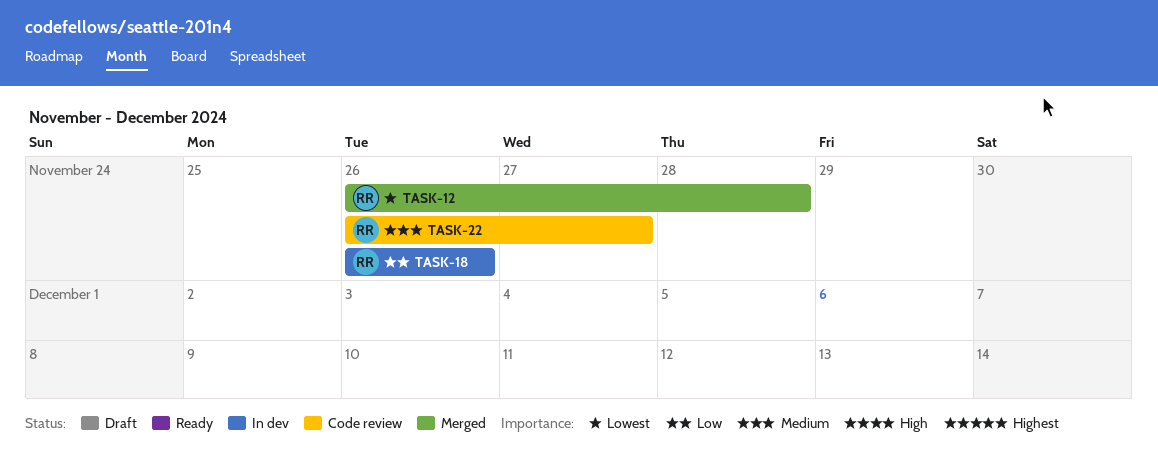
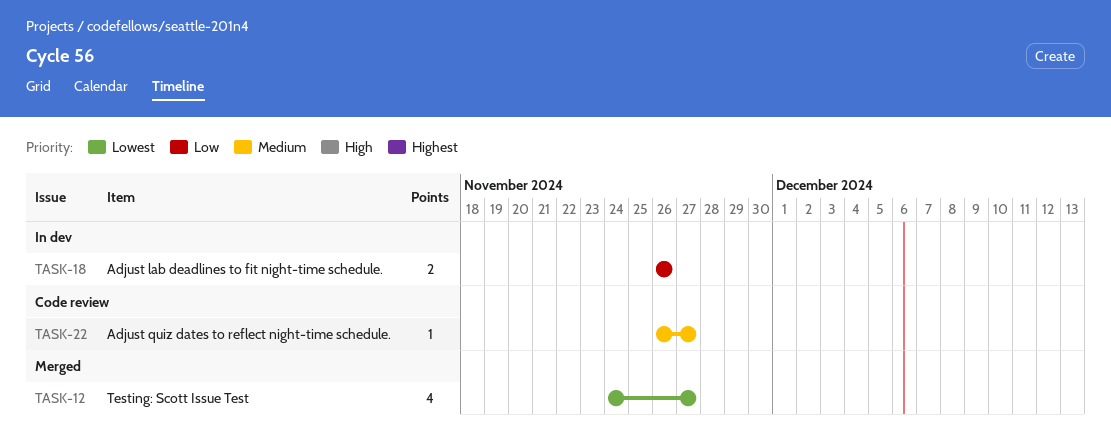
TASK-12, start: Nov 26 -> Nov 24
TASK-12, due: Nov 28 -> Nov 27

